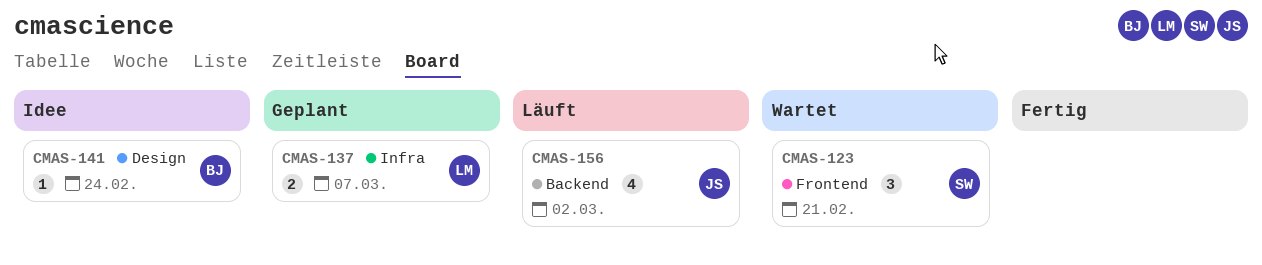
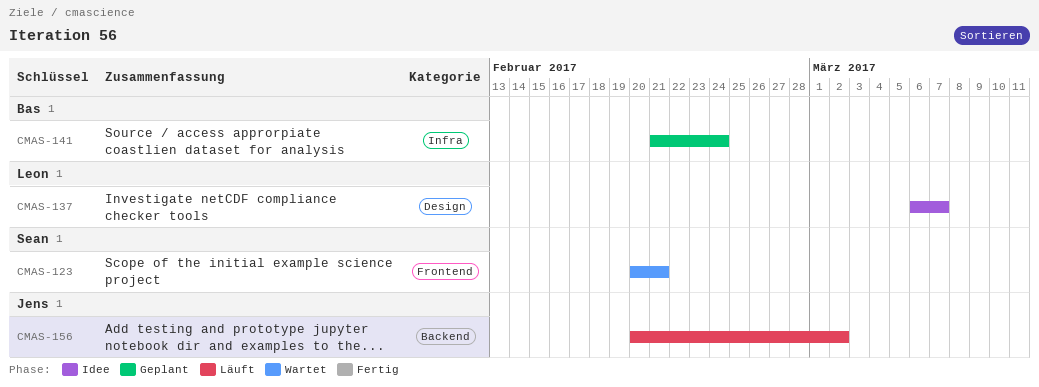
CMAS-137, status: Geplant -> Idee
CMAS-137, label: Infra -> Design
CMAS-141, status: Idee -> Geplant
CMAS-141, label: Design -> Infra

